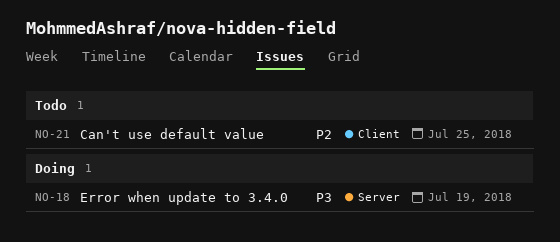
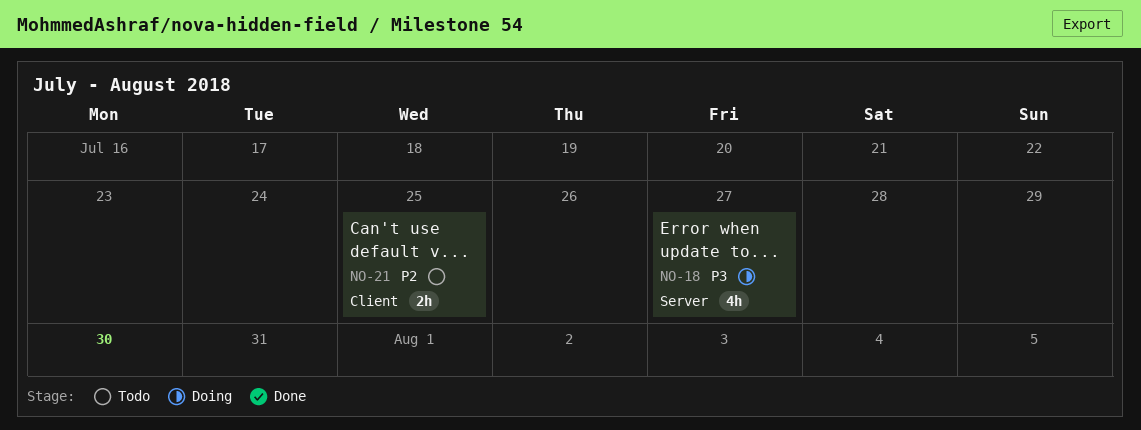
NO-18, due: Jul 19 -> Jul 27

